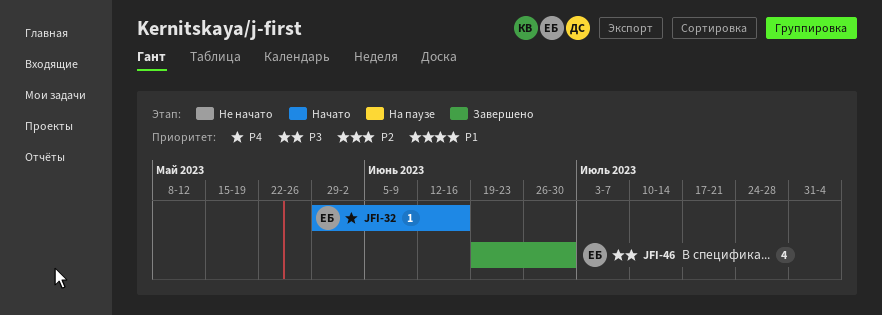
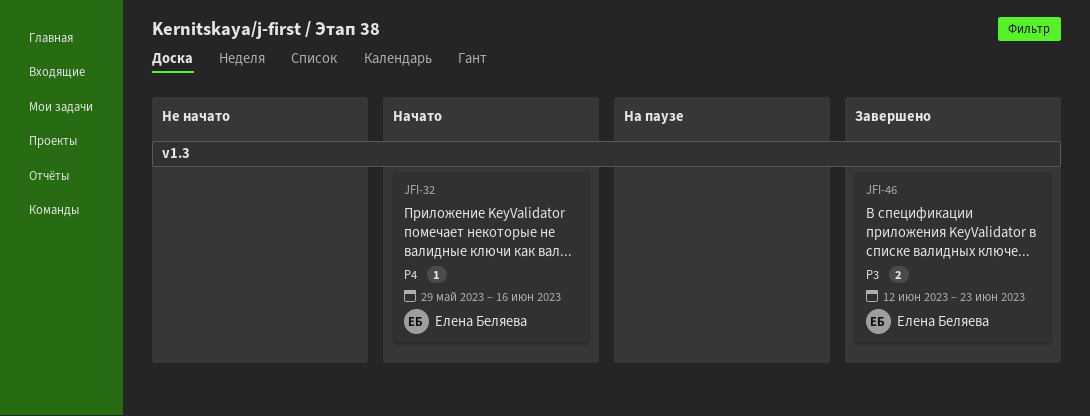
JFI-46, estimate: 4 -> 2
JFI-46, start: Jun 19 -> Jun 12
JFI-46, due: Jun 30 -> Jun 23

